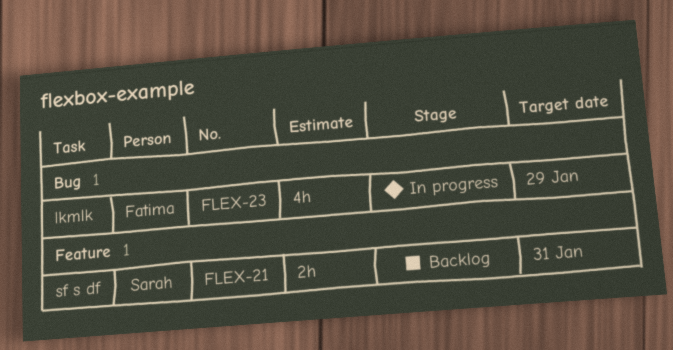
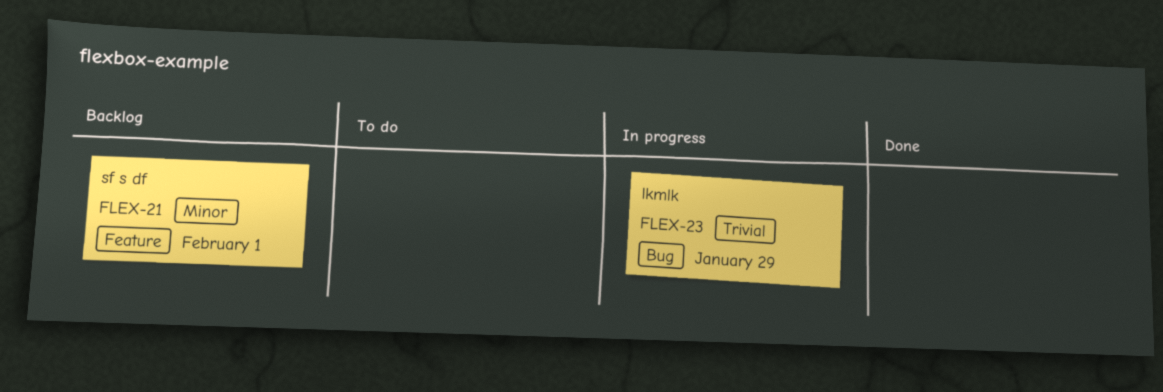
FLEX-21, due: Jan 31 -> Feb 1

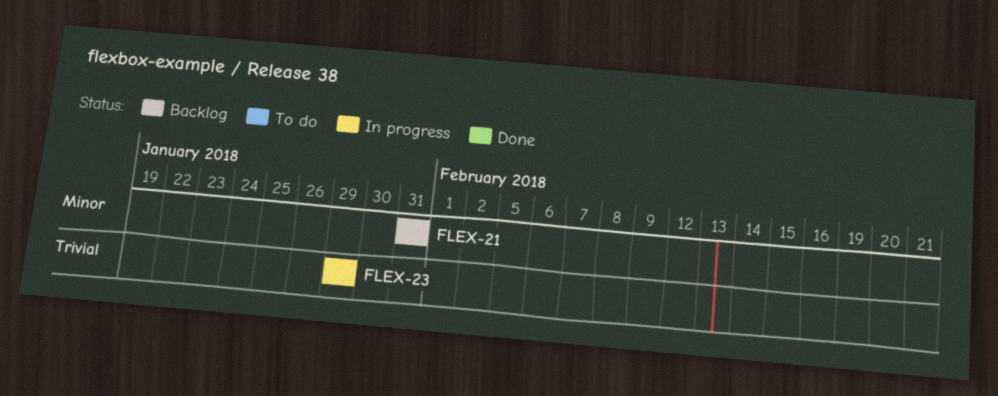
FLEX-21, due: Feb 1 -> Jan 31

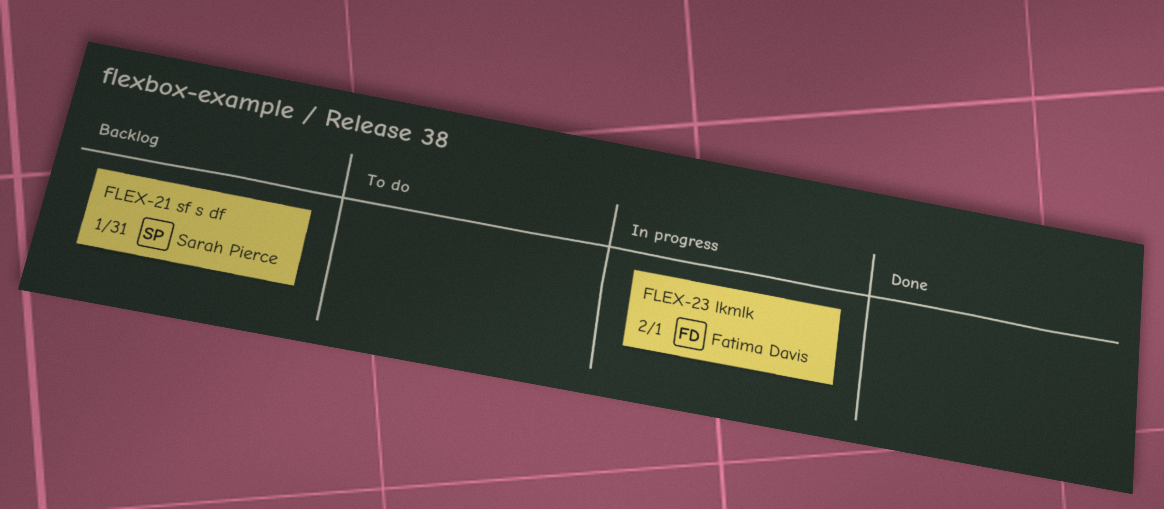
FLEX-23, due: Jan 29 -> Feb 1

